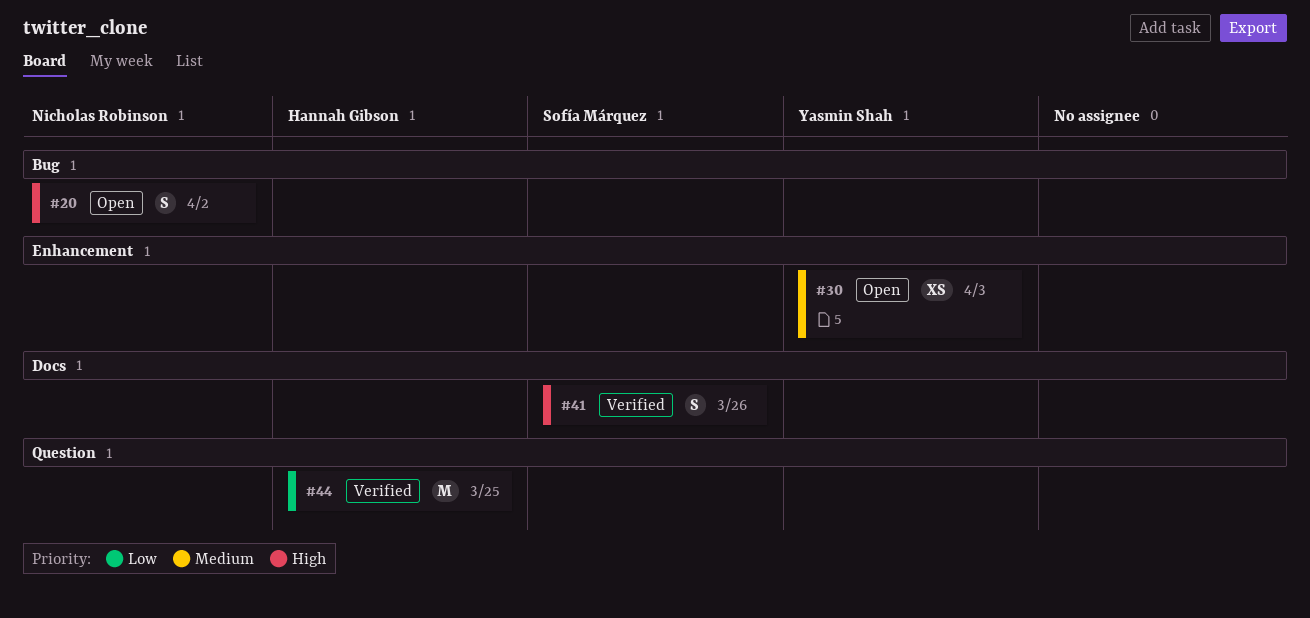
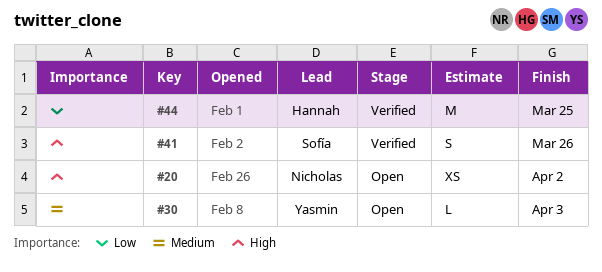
#20, estimate: S -> XS
#30, estimate: XS -> L

